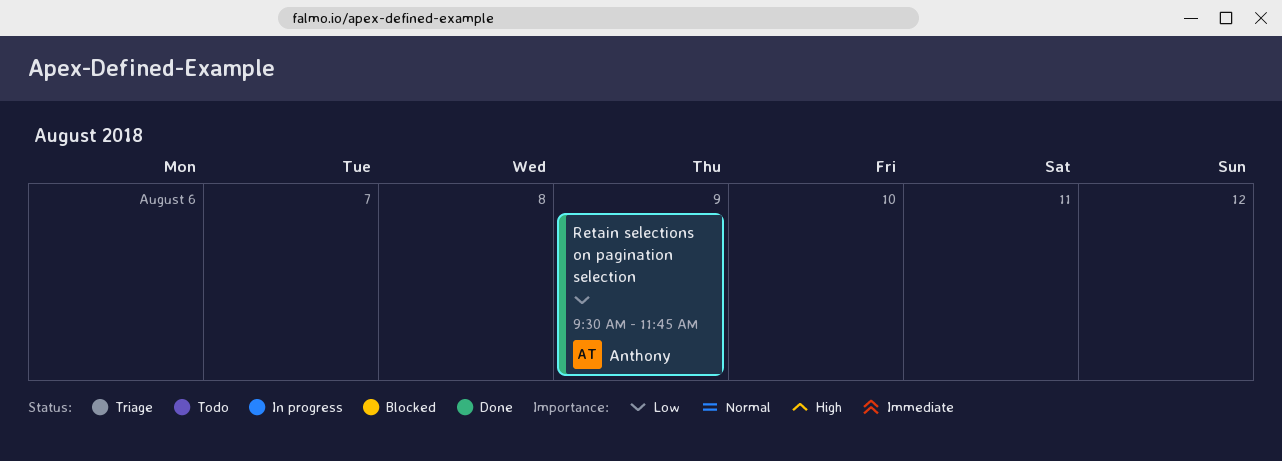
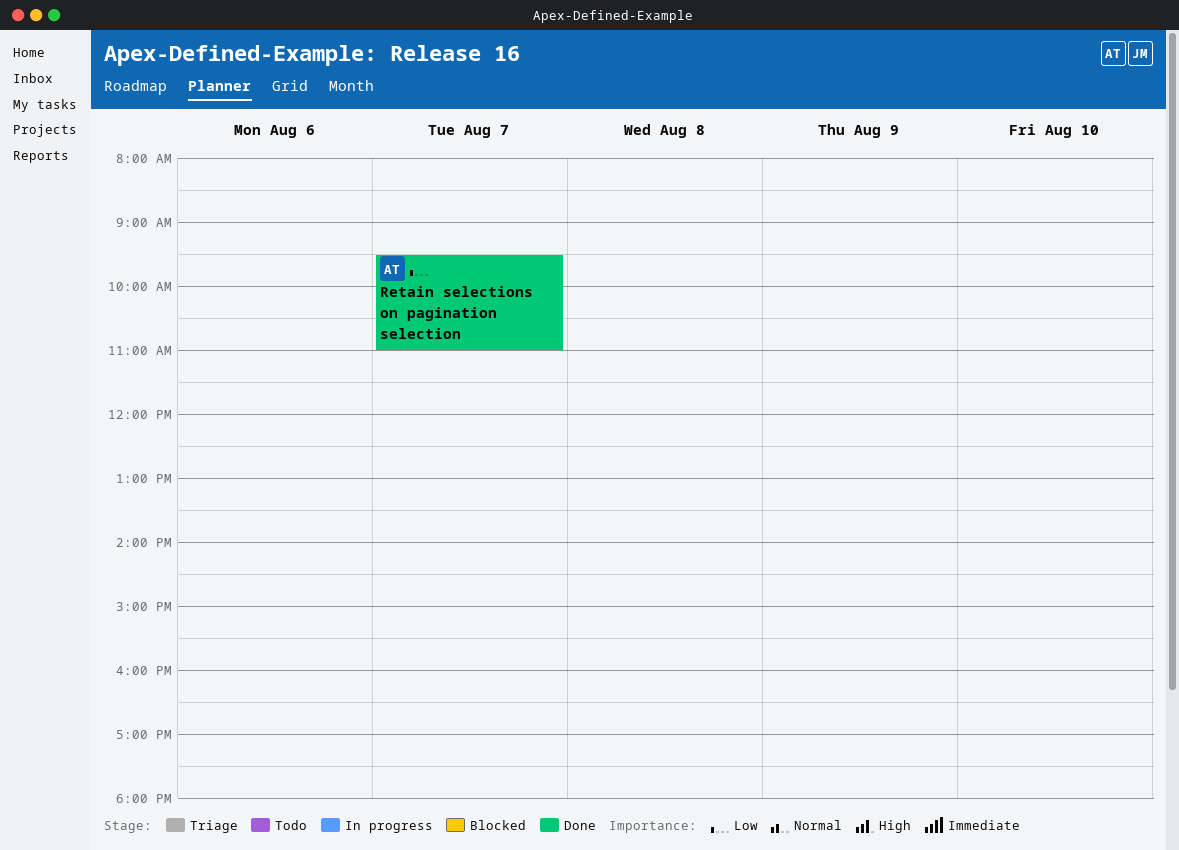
Retain selections on pagination selection, day: Aug 9 -> Aug 7
Retain selections on pagination selection, ends: 11:45 -> 11:00

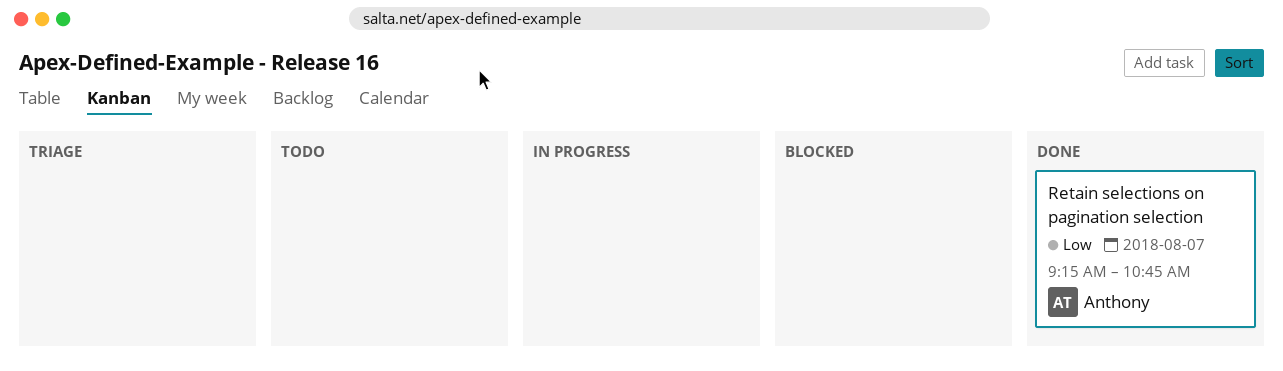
Retain selections on pagination selection, begins: 09:30 -> 09:15
Retain selections on pagination selection, ends: 11:00 -> 10:45

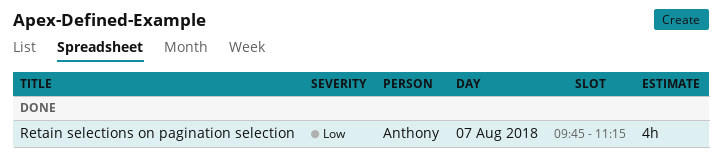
Retain selections on pagination selection, begins: 09:15 -> 09:45
Retain selections on pagination selection, ends: 10:45 -> 11:15

